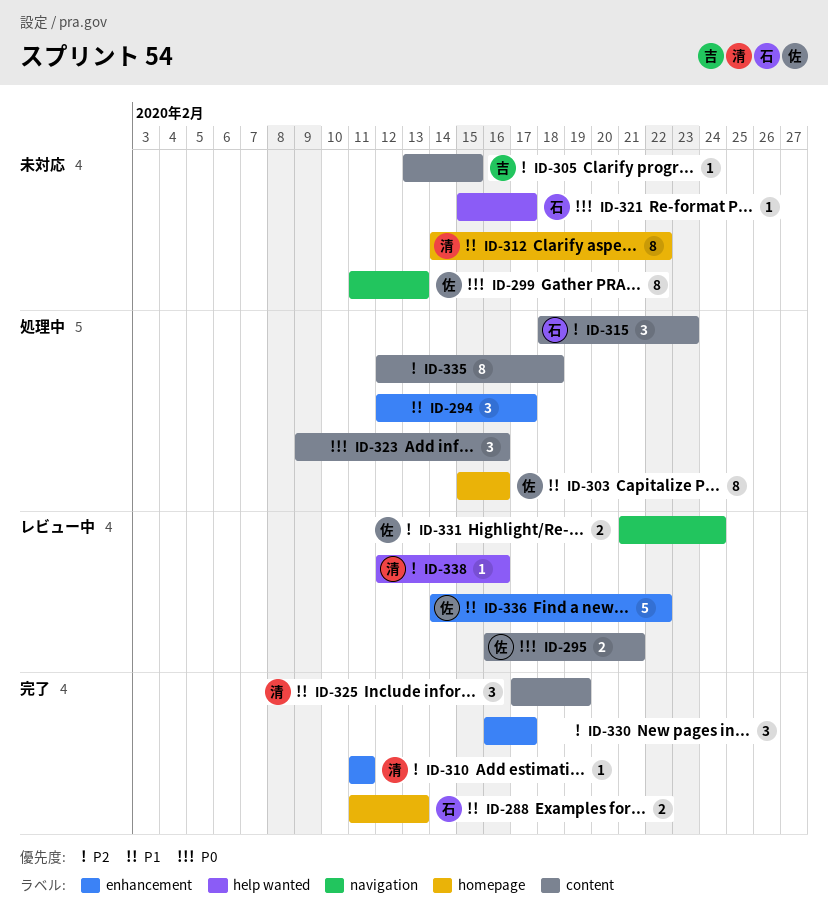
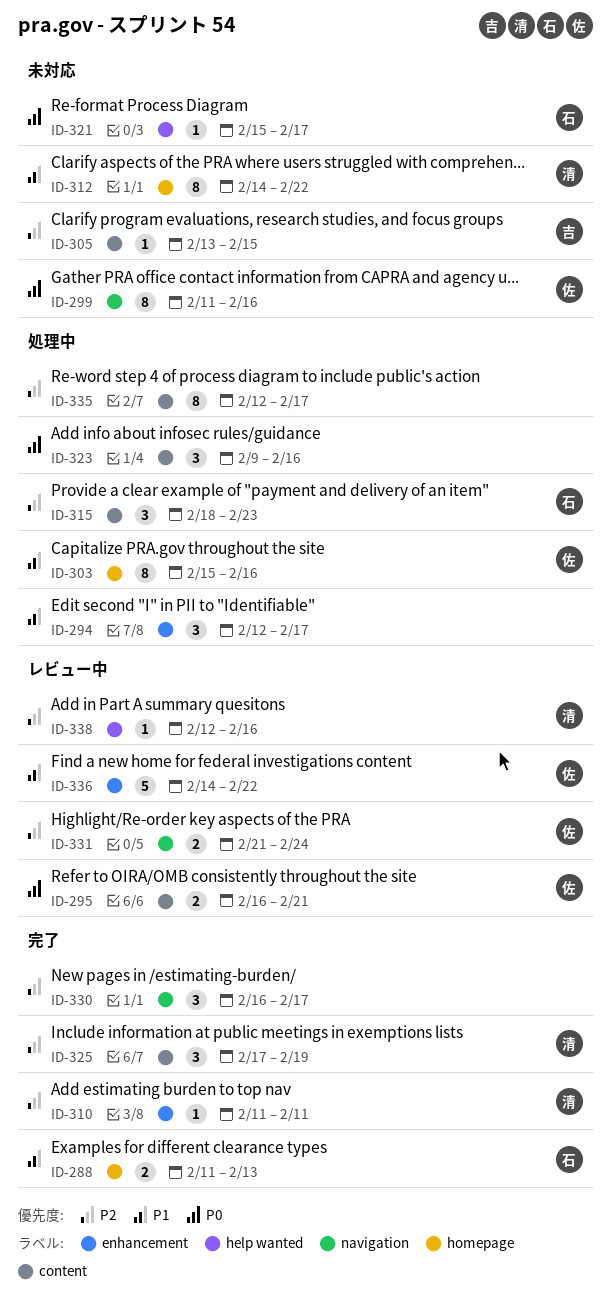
ID-299, due: Feb 13 -> Feb 16
ID-325, priority: P1 -> P2
ID-330, label: enhancement -> navigation
ID-335, due: Feb 18 -> Feb 17

